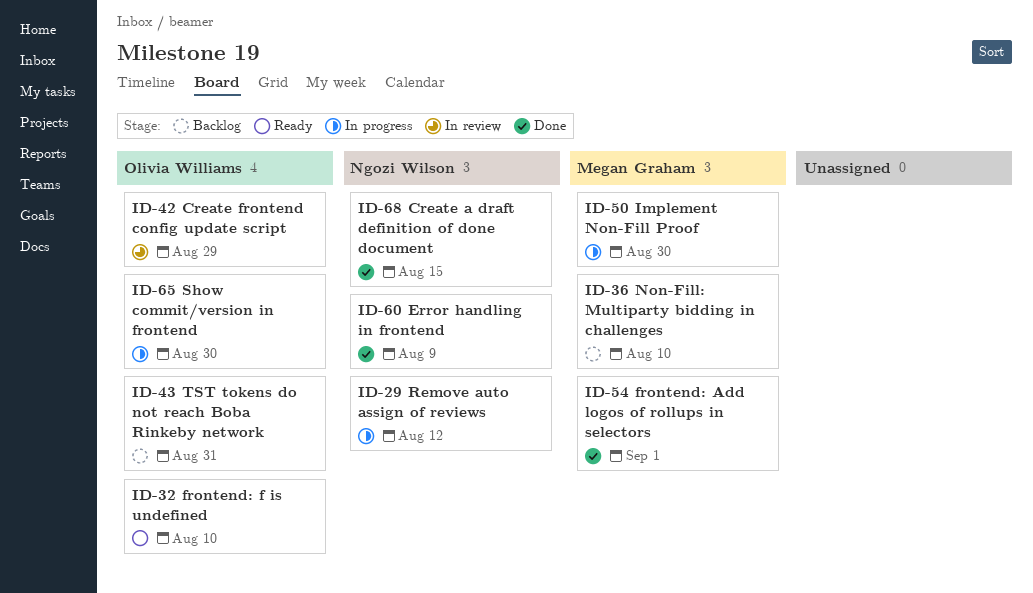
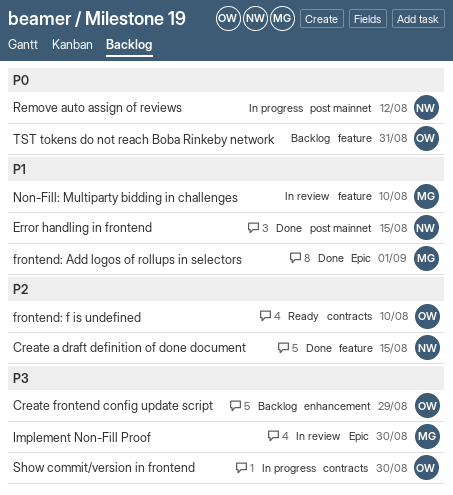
Create frontend config update script, status: In review -> Backlog
Error handling in frontend, due: Aug 9 -> Aug 15
Implement Non-Fill Proof, status: In progress -> In review
Non-Fill: Multiparty bidding in challenges, status: Backlog -> In review

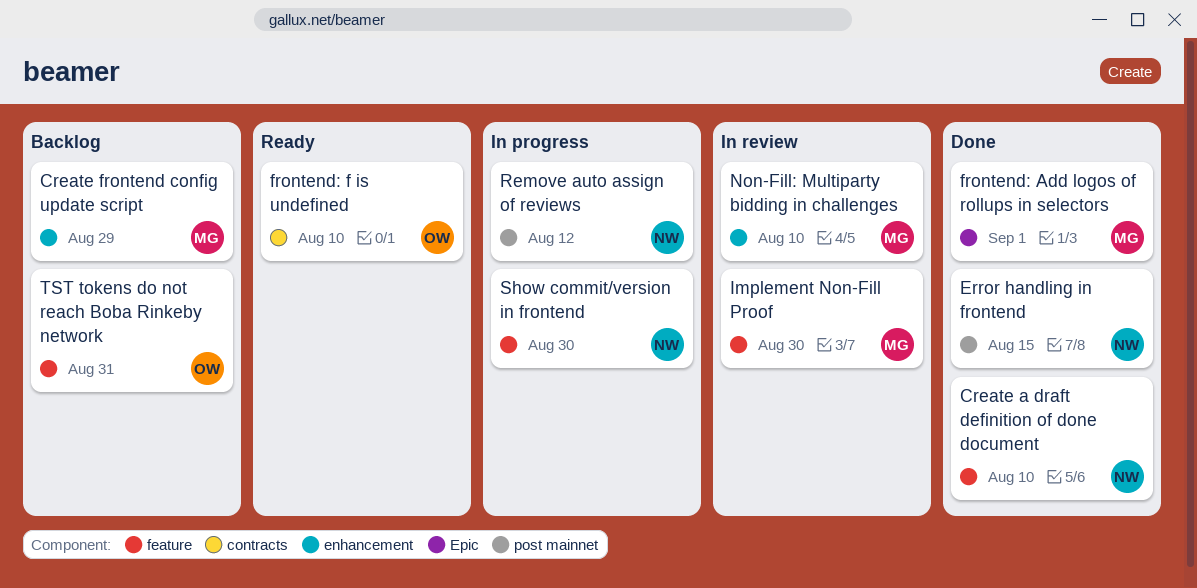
Create a draft definition of done document, due: Aug 15 -> Aug 10
Create frontend config update script, owner: OW -> MG
Implement Non-Fill Proof, label: Epic -> feature
Non-Fill: Multiparty bidding in challenges, label: feature -> enhancement
Show commit/version in frontend, owner: OW -> NW
Show commit/version in frontend, label: contracts -> feature

